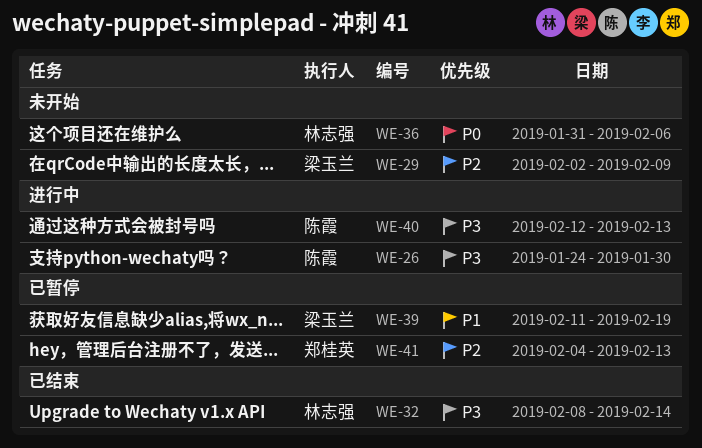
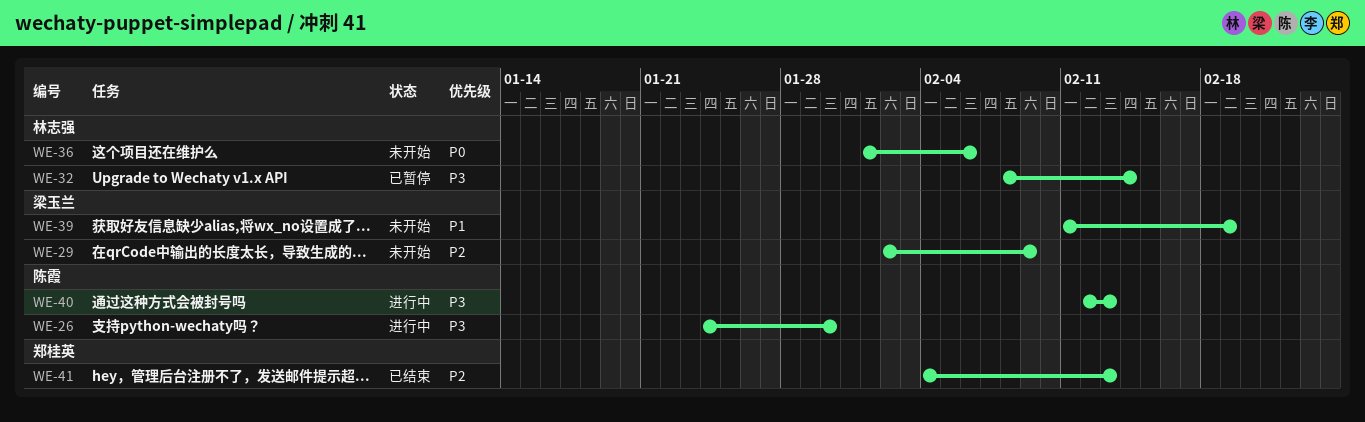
WE-32, status: 已结束 -> 已暂停
WE-36, start: Jan 31 -> Feb 1
WE-39, status: 已暂停 -> 未开始
WE-41, status: 已暂停 -> 已结束

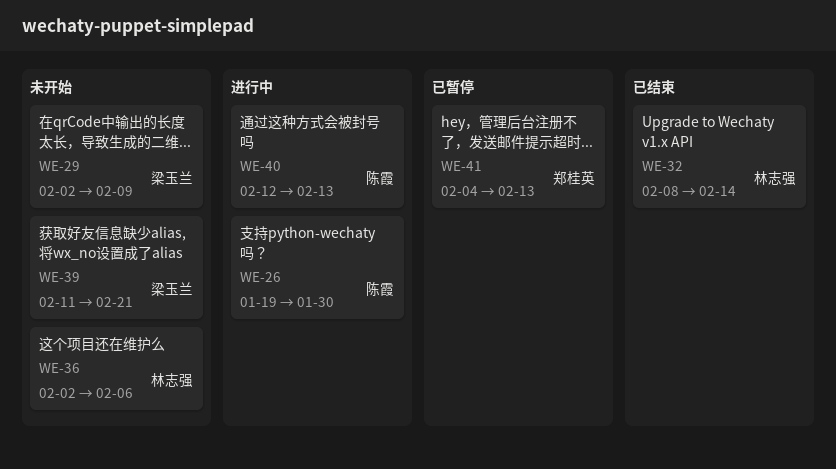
WE-26, start: Jan 24 -> Jan 19
WE-32, status: 已暂停 -> 已结束
WE-36, start: Feb 1 -> Feb 2
WE-39, due: Feb 19 -> Feb 21
WE-41, status: 已结束 -> 已暂停

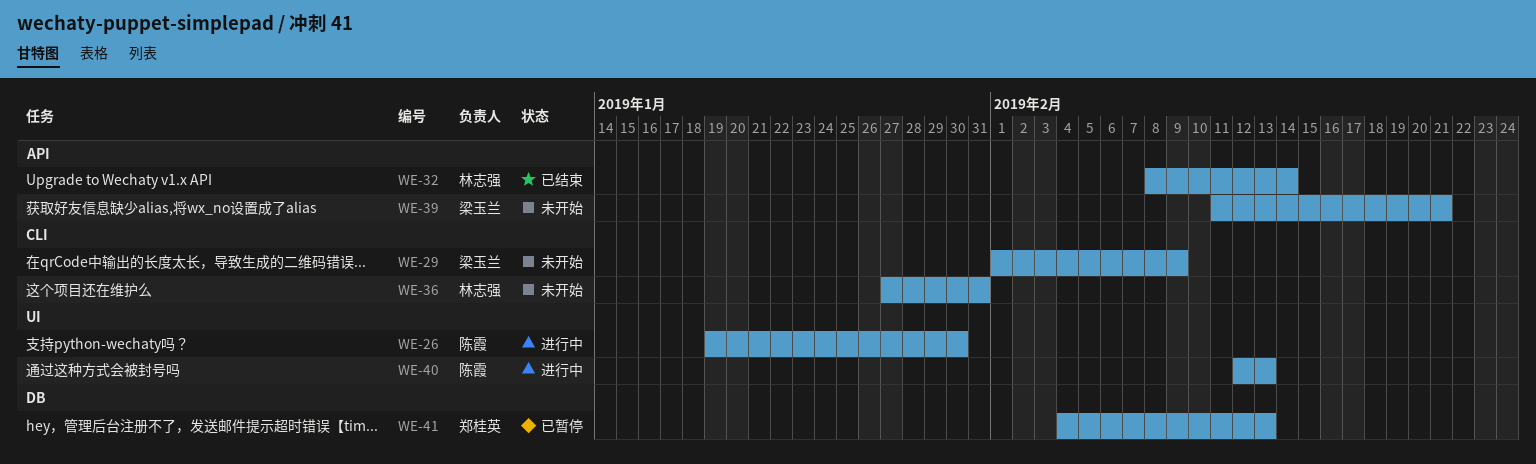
WE-29, start: Feb 2 -> Feb 1
WE-36, start: Feb 2 -> Jan 27
WE-36, due: Feb 6 -> Jan 31

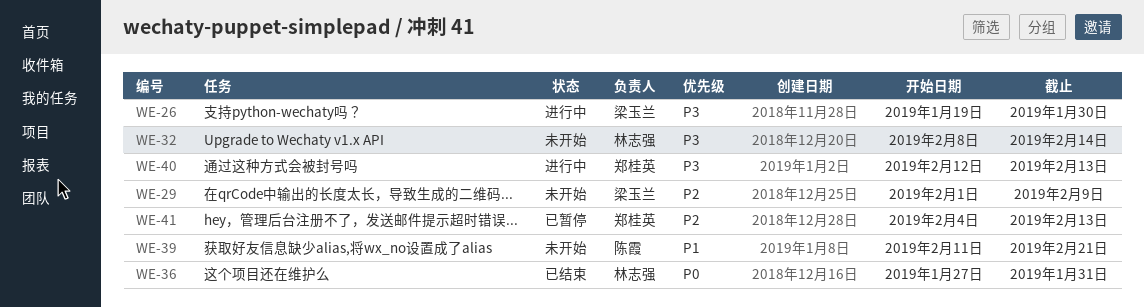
WE-26, owner: 陈霞 -> 梁玉兰
WE-32, status: 已结束 -> 未开始
WE-36, status: 未开始 -> 已结束
WE-39, owner: 梁玉兰 -> 陈霞
WE-40, owner: 陈霞 -> 郑桂英

